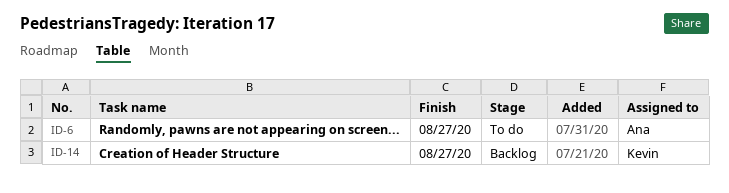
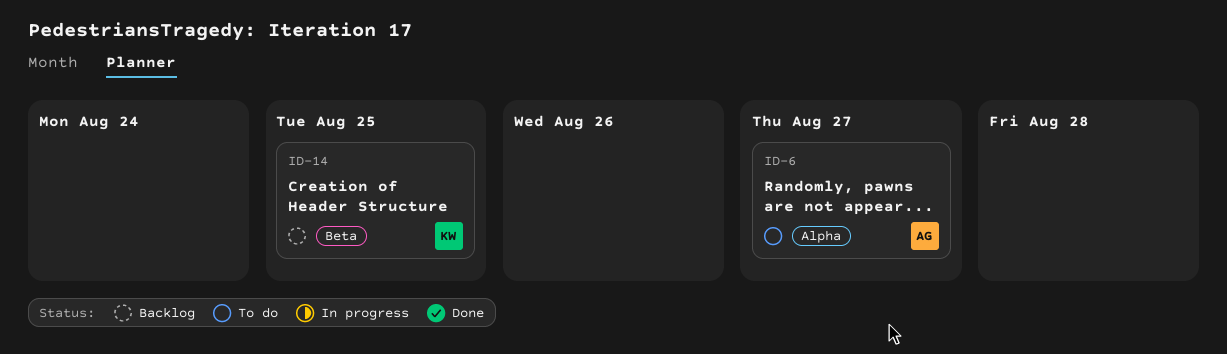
ID-14, due: Aug 27 -> Aug 25

